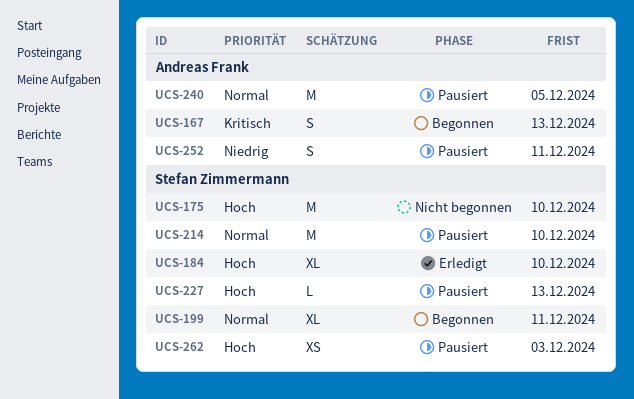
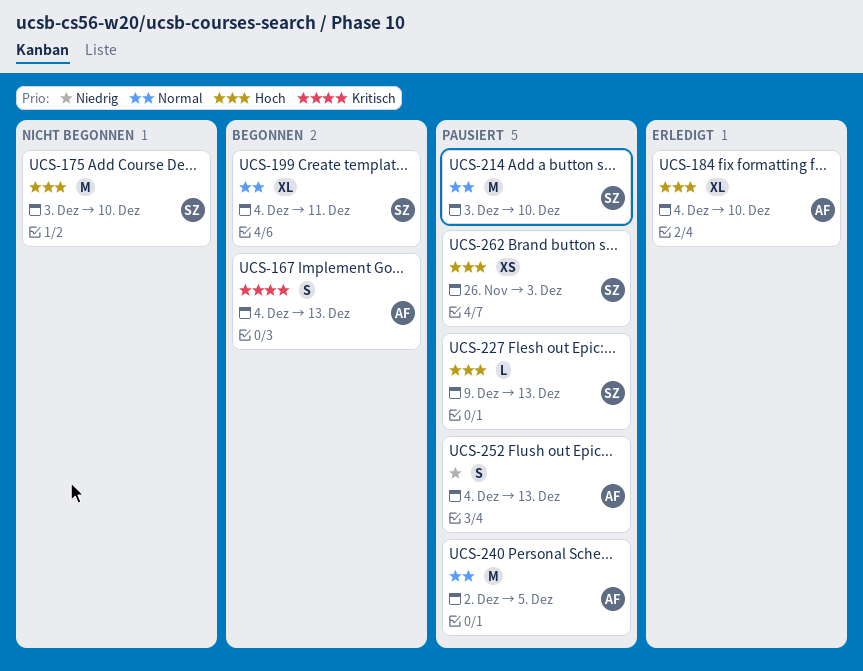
UCS-184, owner: Stefan Zimmermann -> Andreas Frank
UCS-252, due: Dec 11 -> Dec 13

